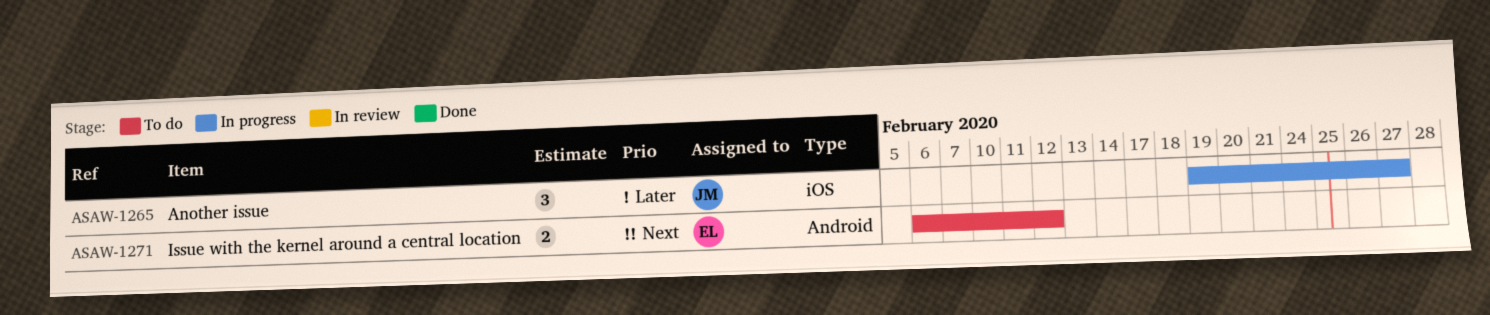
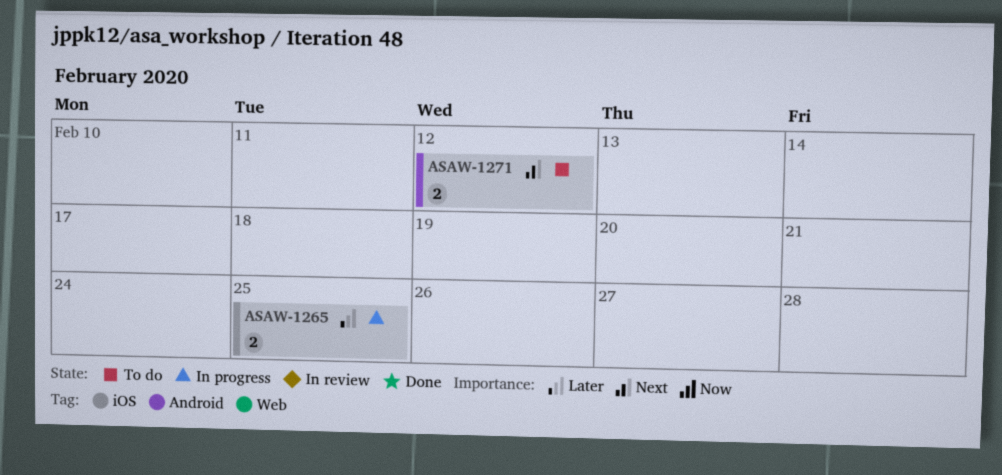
ASAW-1265, estimate: 3 -> 2
ASAW-1265, due: Feb 27 -> Feb 25

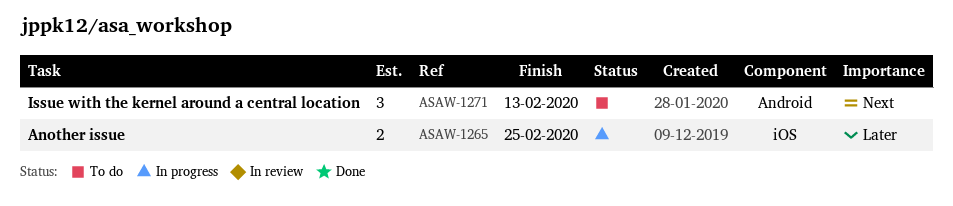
ASAW-1271, estimate: 2 -> 3
ASAW-1271, due: Feb 12 -> Feb 13

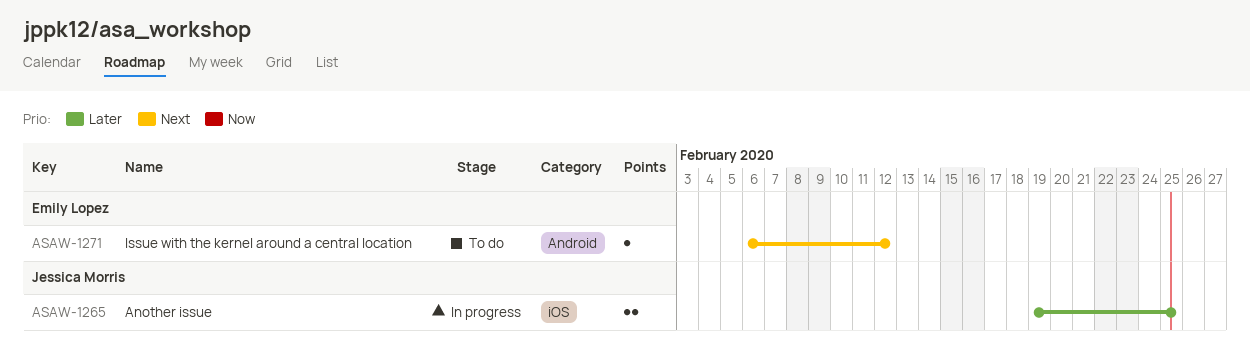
ASAW-1271, estimate: 3 -> 1
ASAW-1271, due: Feb 13 -> Feb 12

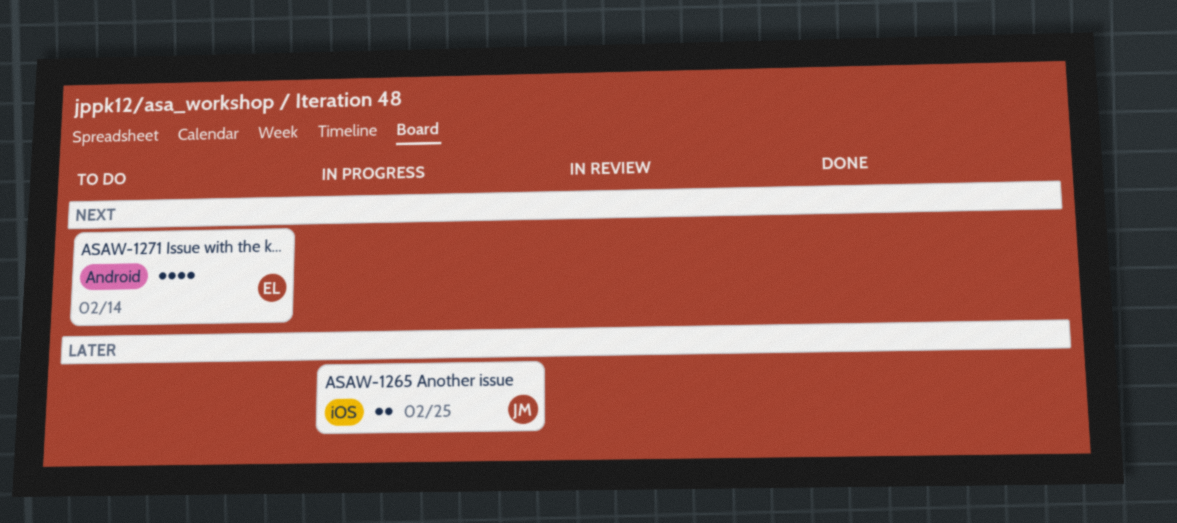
ASAW-1271, estimate: 1 -> 4
ASAW-1271, due: Feb 12 -> Feb 14

